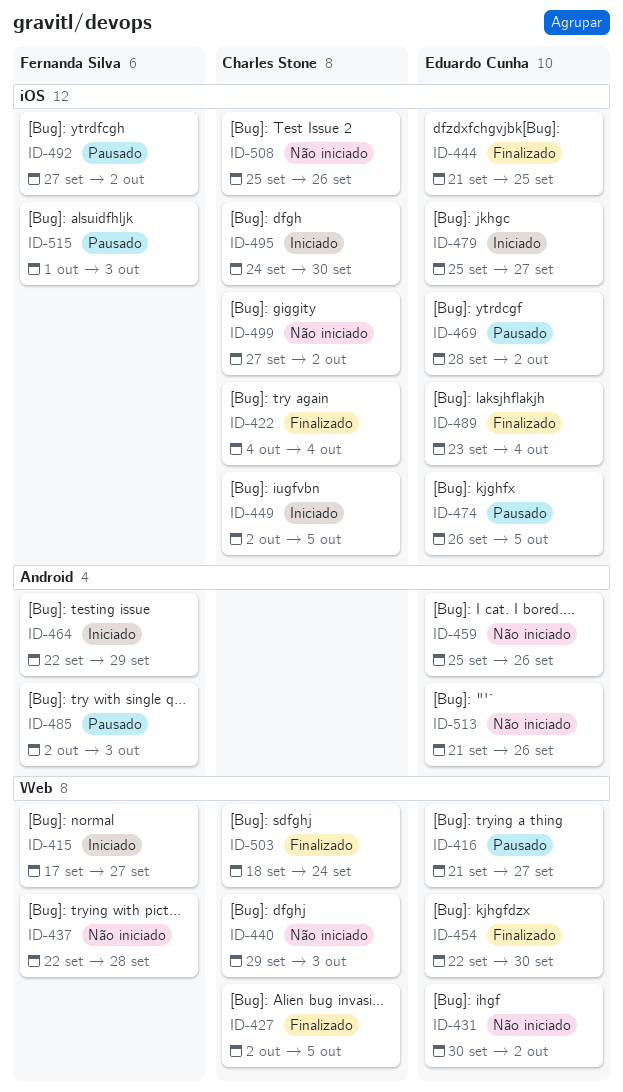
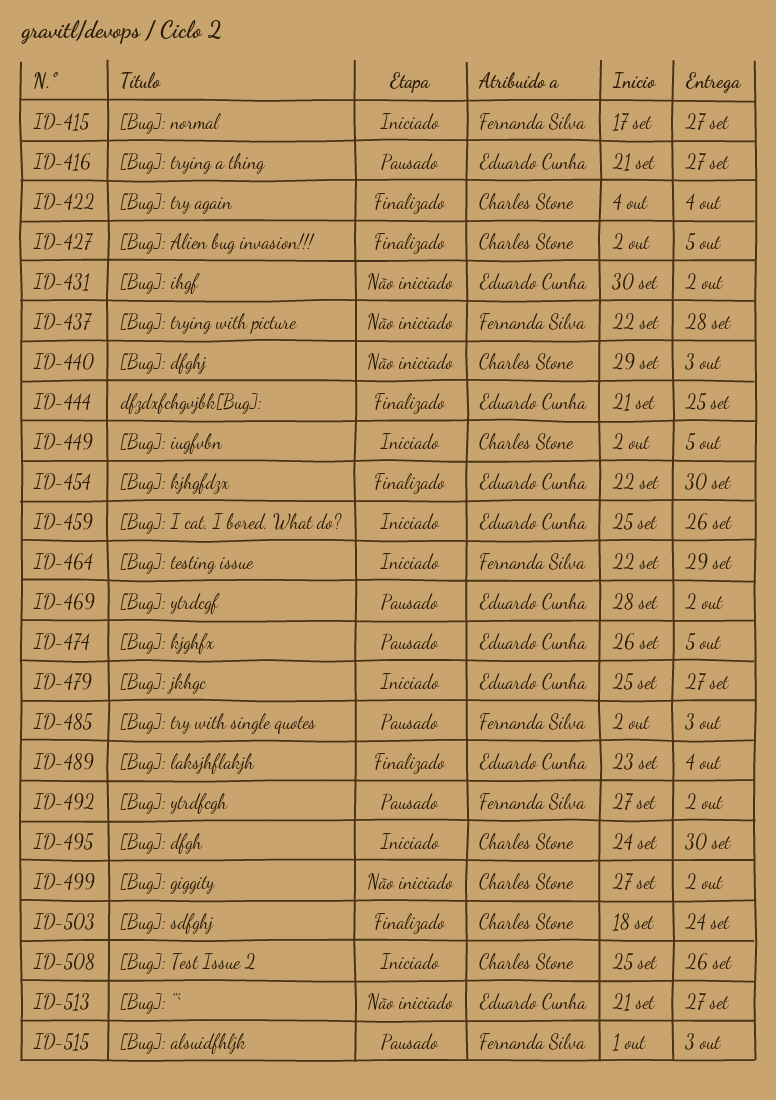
ID-459, status: Não iniciado -> Iniciado
ID-508, status: Não iniciado -> Iniciado
ID-513, due: Sep 26 -> Sep 27

